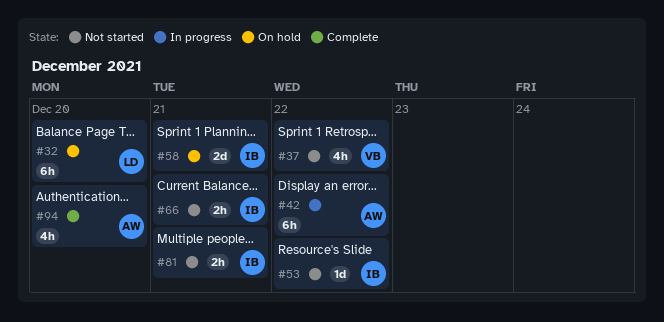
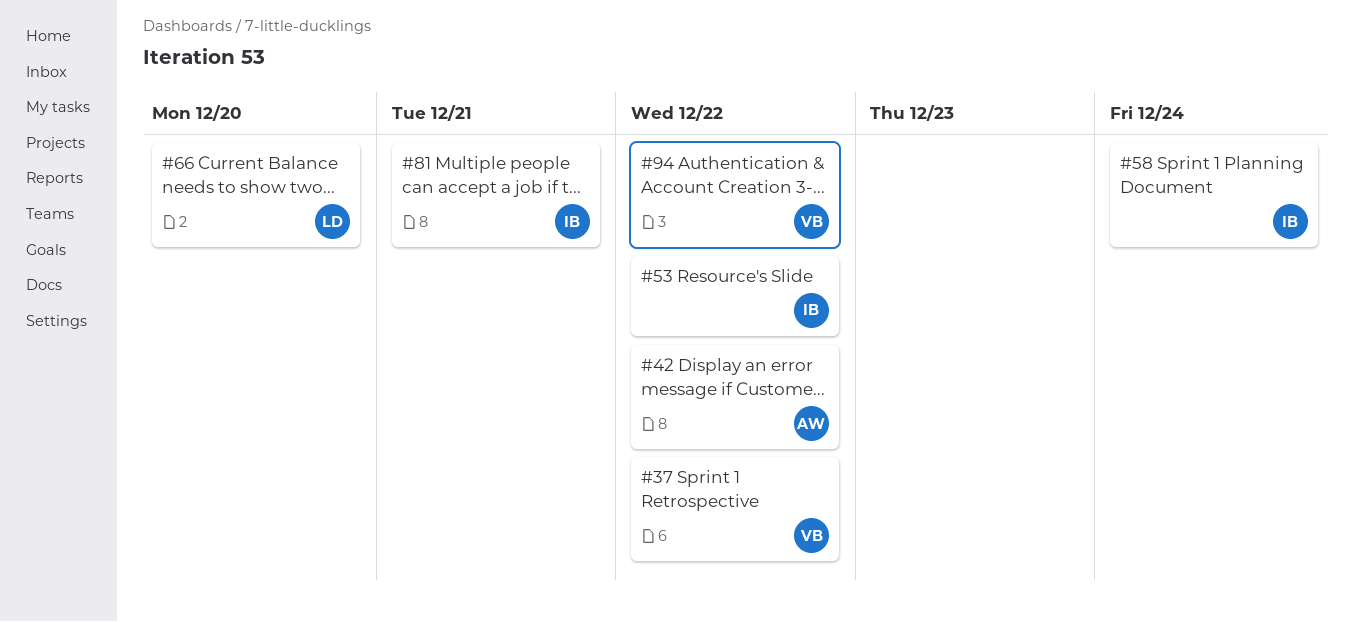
#32: present -> none
#58, due: Dec 21 -> Dec 24
#66, owner: IB -> LD
#66, due: Dec 21 -> Dec 20
#94, owner: AW -> VB
#94, due: Dec 20 -> Dec 22

